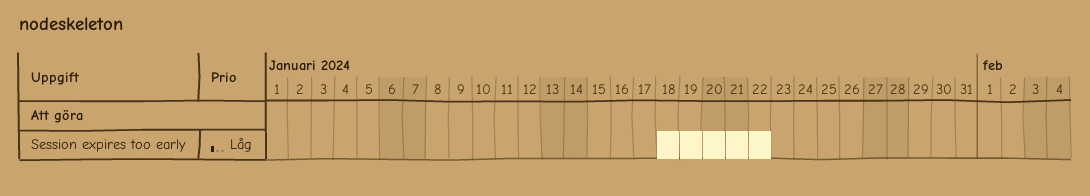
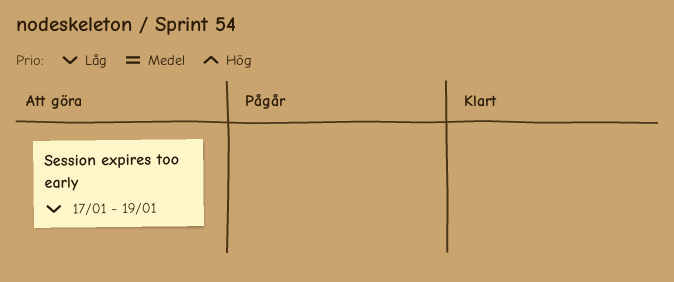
Session expires too early, start: Jan 18 -> Jan 17
Session expires too early, due: Jan 22 -> Jan 19

